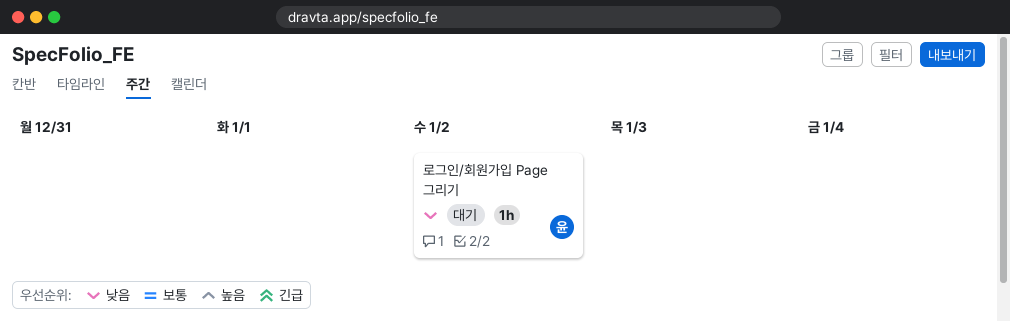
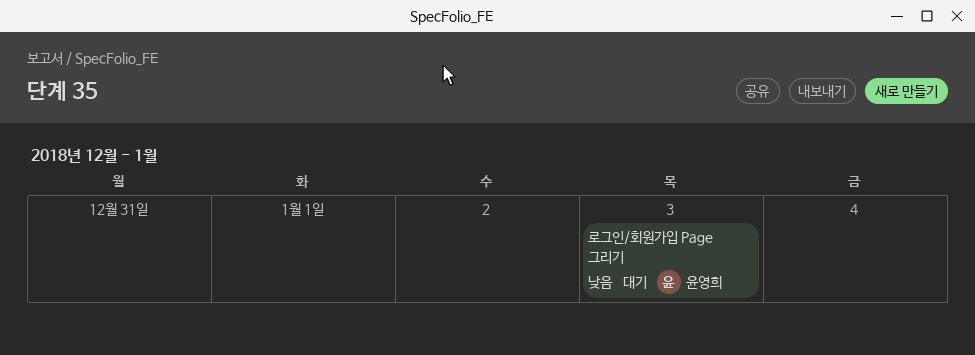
로그인/회원가입 Page 그리기, due: Jan 2 -> Jan 3

